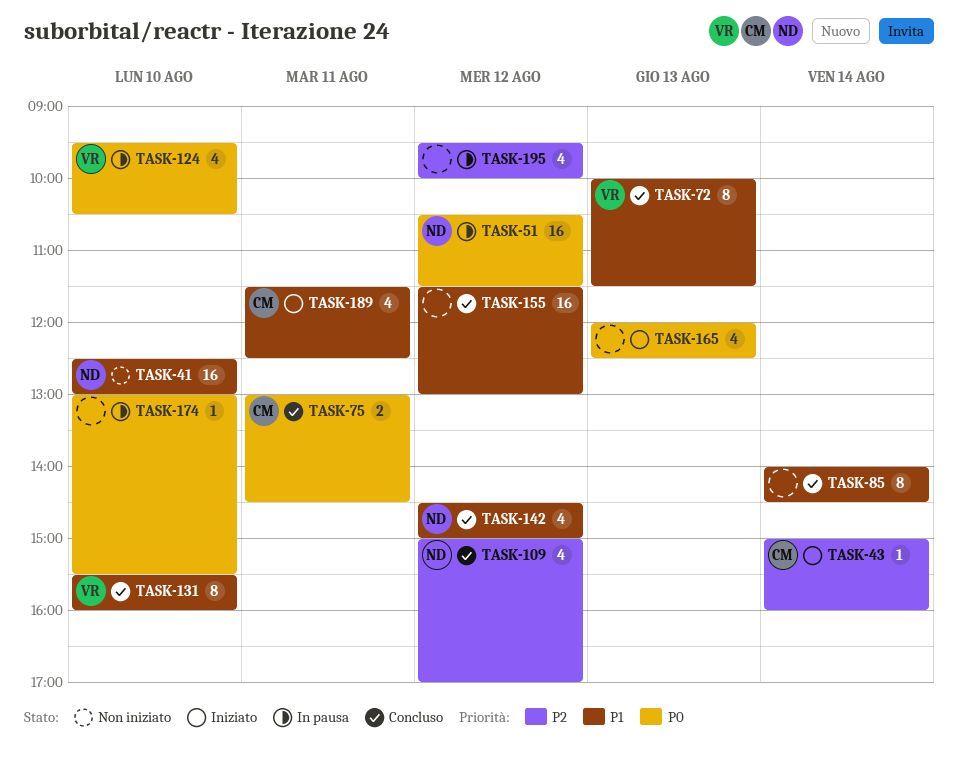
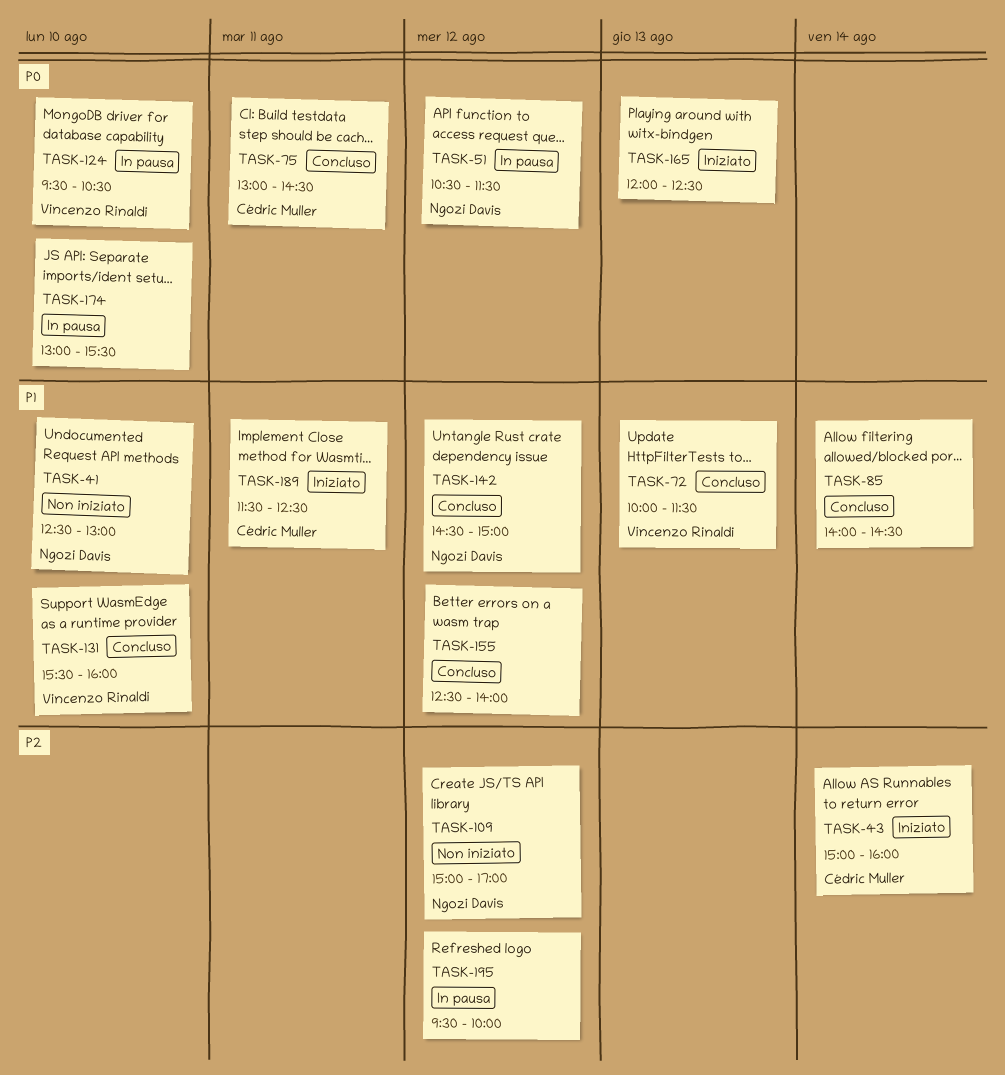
TASK-109, status: Concluso -> Non iniziato
TASK-155, begins: 11:30 -> 12:30
TASK-155, ends: 13:00 -> 14:00

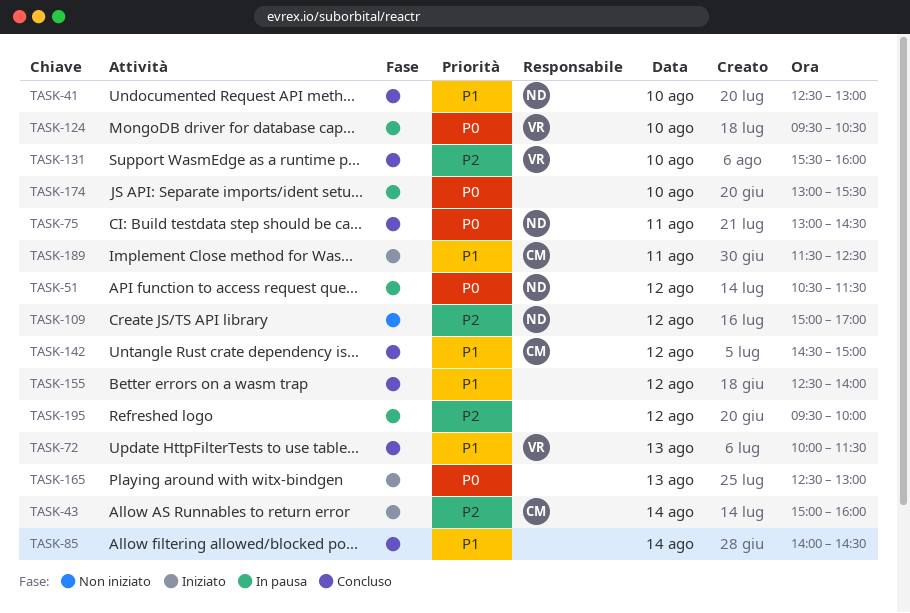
TASK-41, status: Non iniziato -> Concluso
TASK-75, owner: Cédric Muller -> Ngozi Davis
TASK-131, priority: P1 -> P2
TASK-142, owner: Ngozi Davis -> Cédric Muller
TASK-165, begins: 12:00 -> 12:30
TASK-165, ends: 12:30 -> 13:00

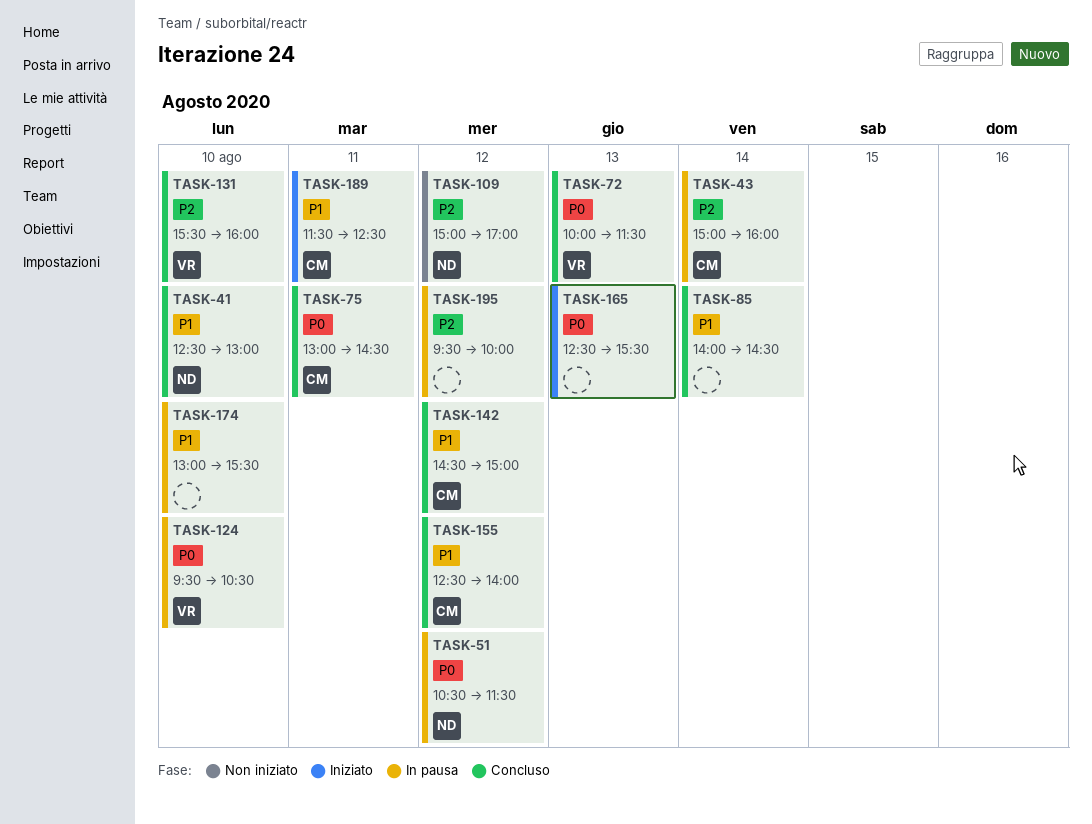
TASK-43, status: Iniziato -> In pausa
TASK-72, priority: P1 -> P0
TASK-75, owner: ND -> CM
TASK-155, owner: none -> CM
TASK-165, ends: 13:00 -> 15:30
TASK-174, priority: P0 -> P1

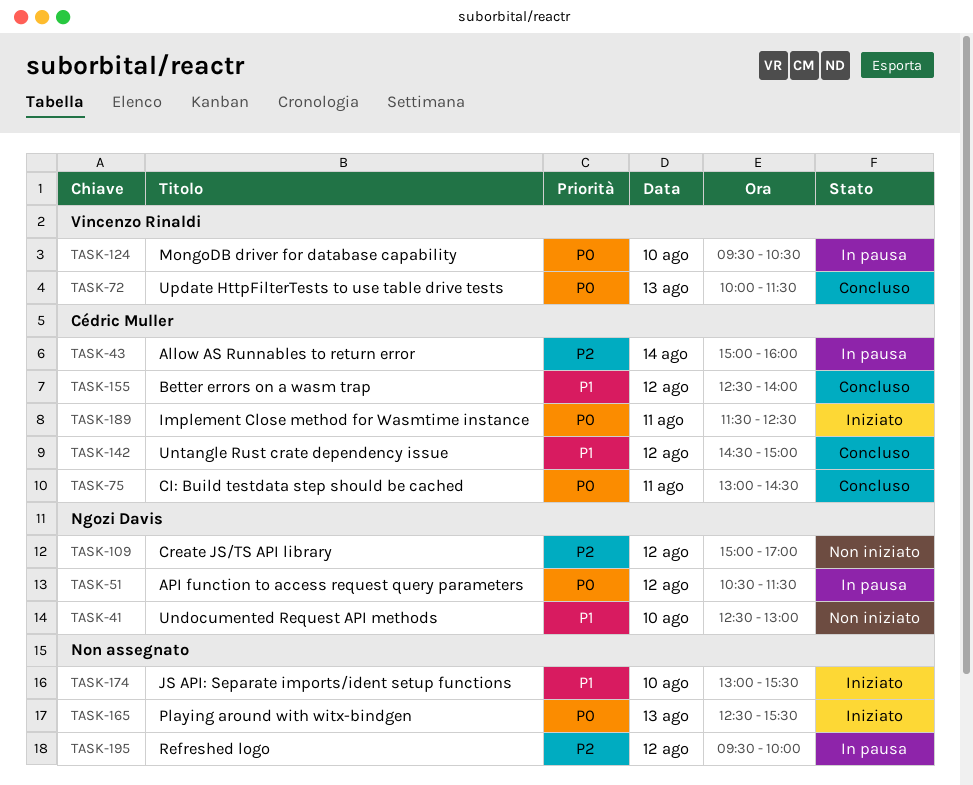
TASK-41, status: Concluso -> Non iniziato
TASK-85: present -> none
TASK-131: present -> none
TASK-174, status: In pausa -> Iniziato
TASK-189, priority: P1 -> P0

